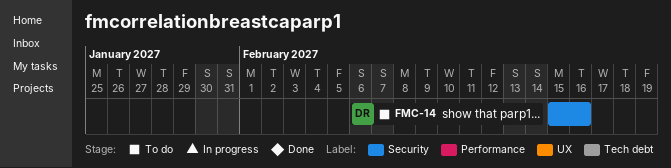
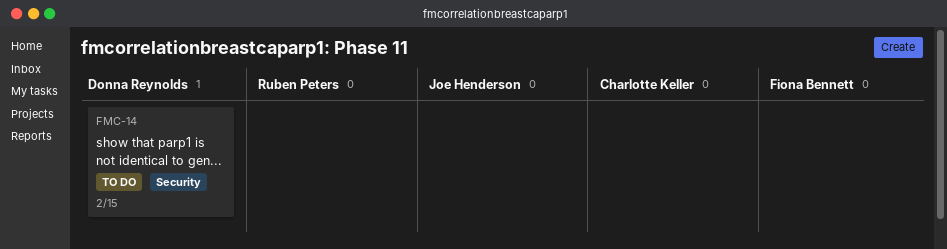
FMC-14, due: Feb 16 -> Feb 15

